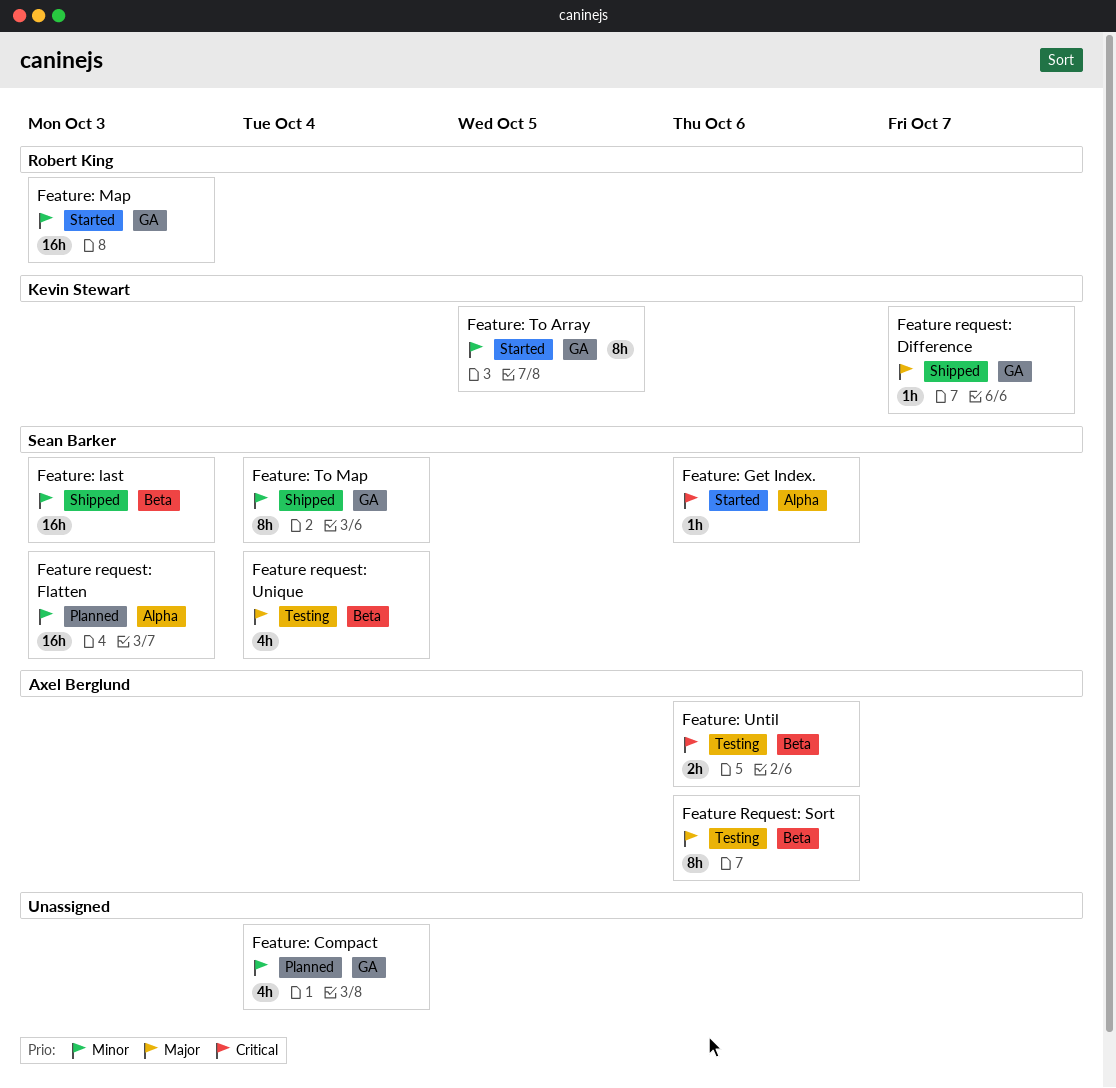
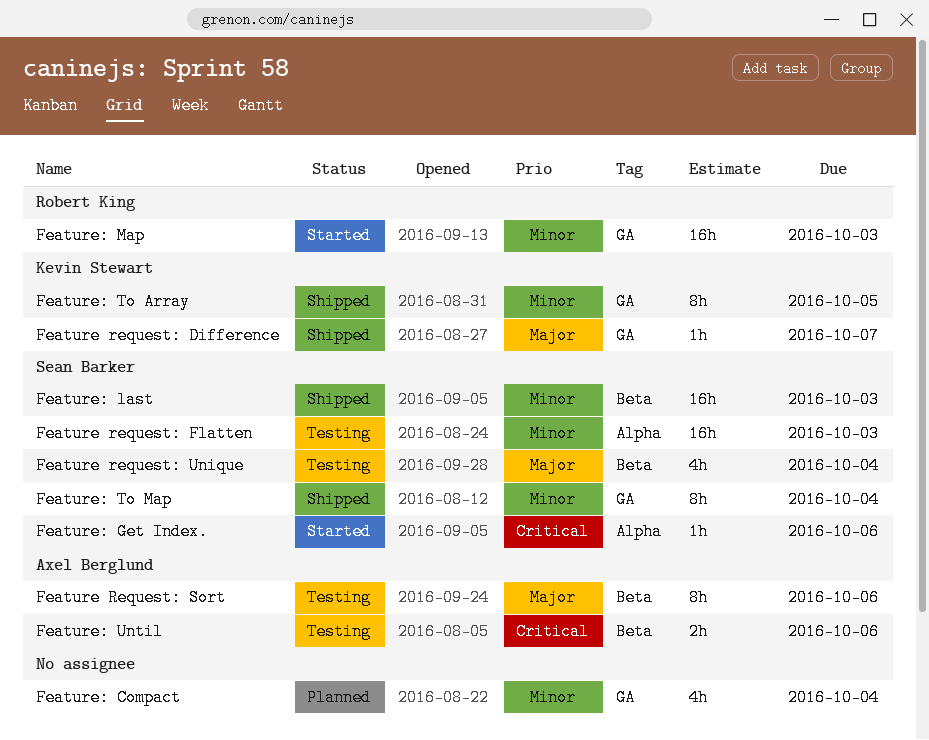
Feature request: Flatten, status: Planned -> Testing
Feature: To Array, status: Started -> Shipped

